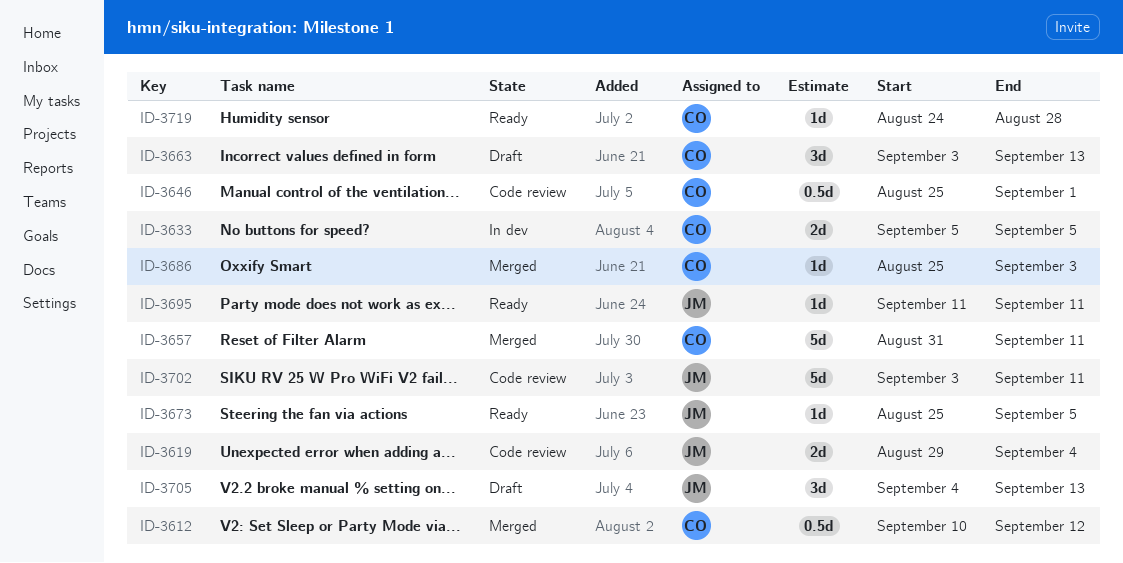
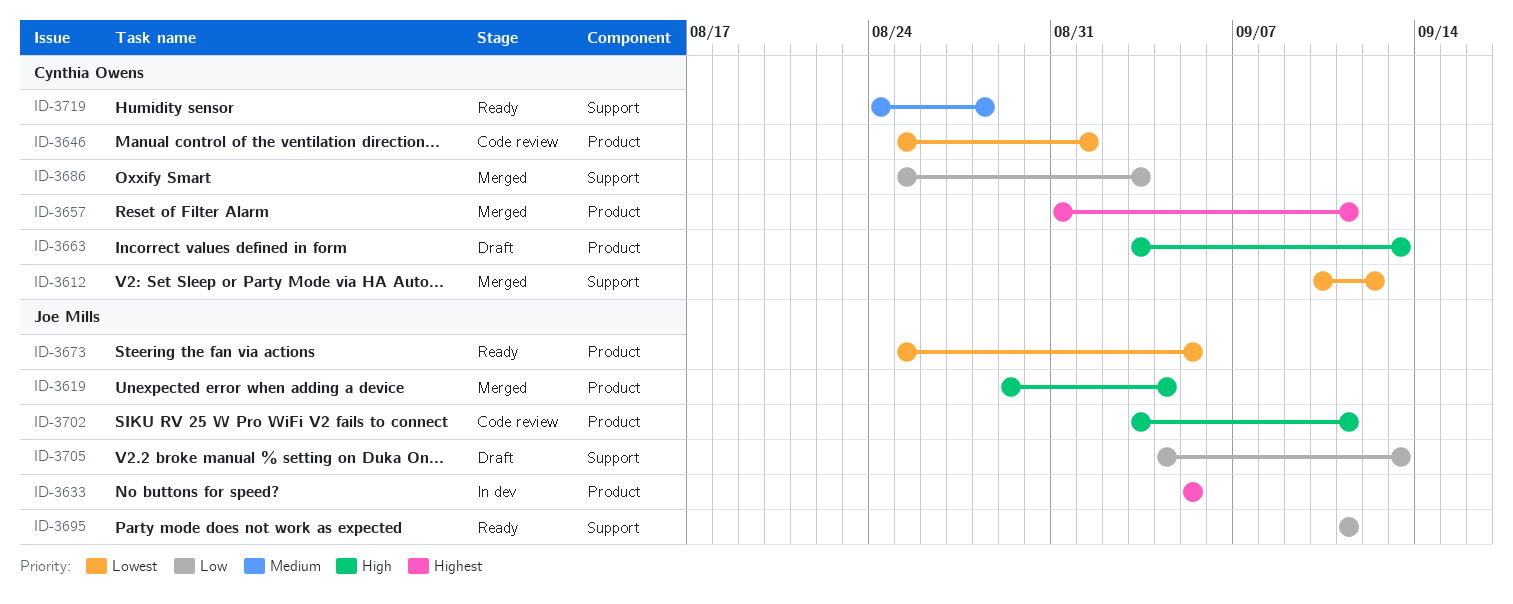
ID-3619, status: Code review -> Merged
ID-3633, owner: Cynthia Owens -> Joe Mills

